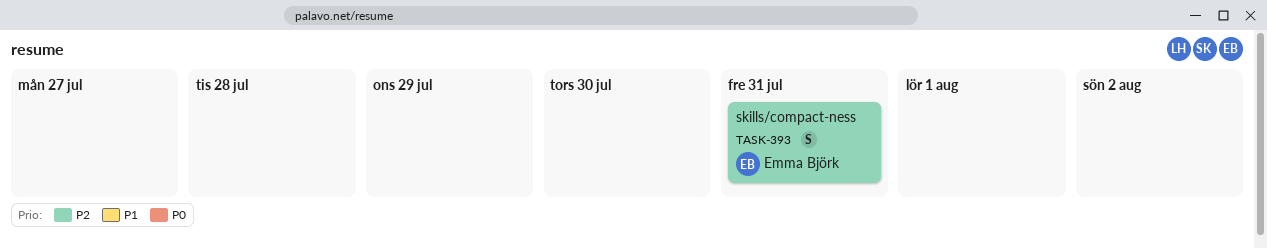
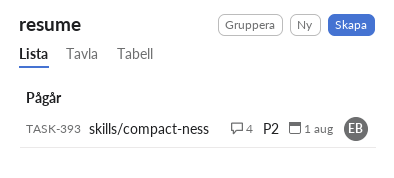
TASK-393, due: Jul 31 -> Aug 1

